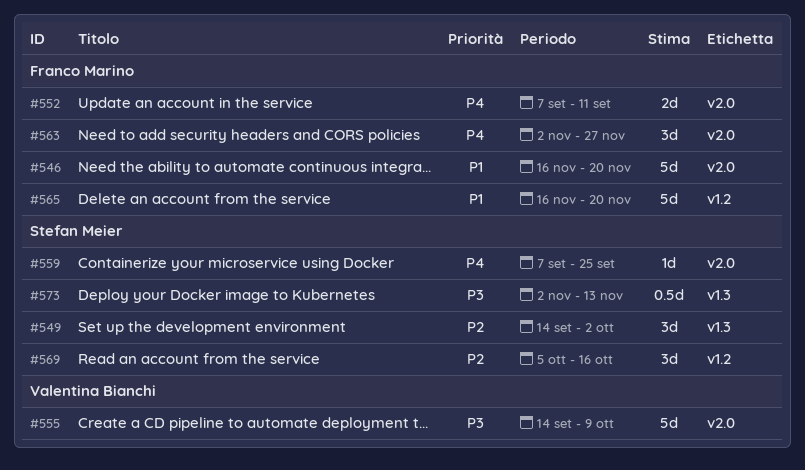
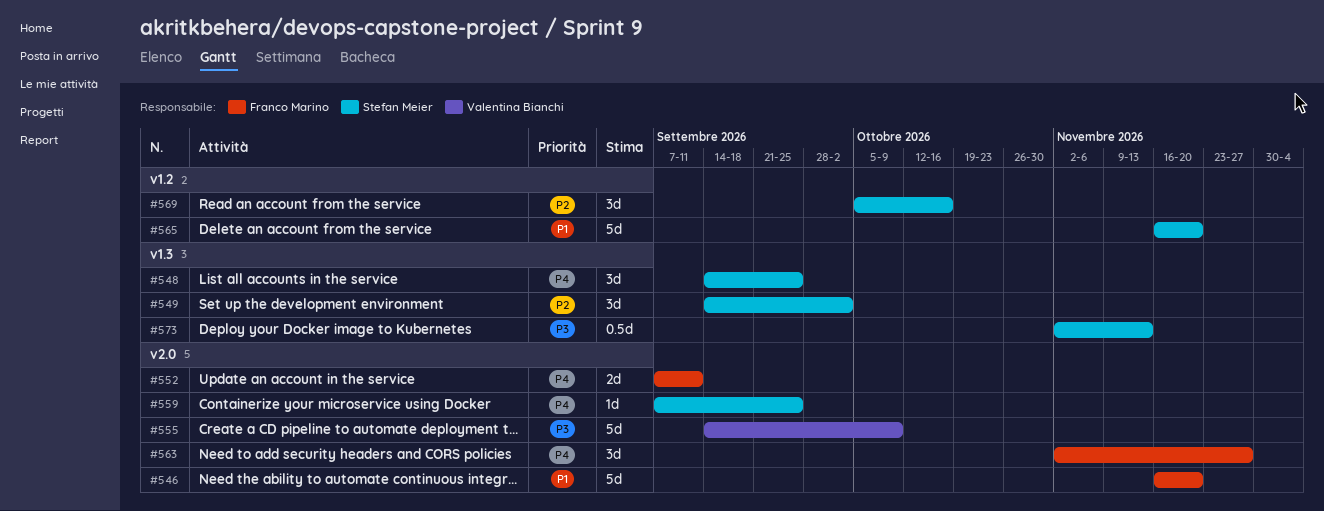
#548: none -> present
#565, owner: Franco Marino -> Stefan Meier

